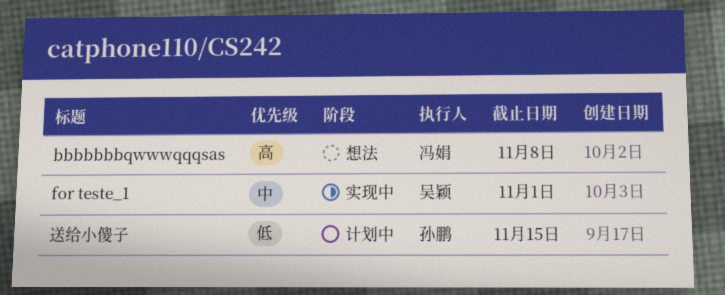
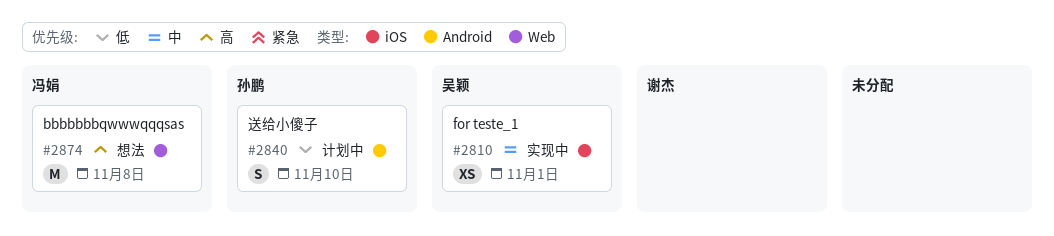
送给小傻子, due: Nov 15 -> Nov 10

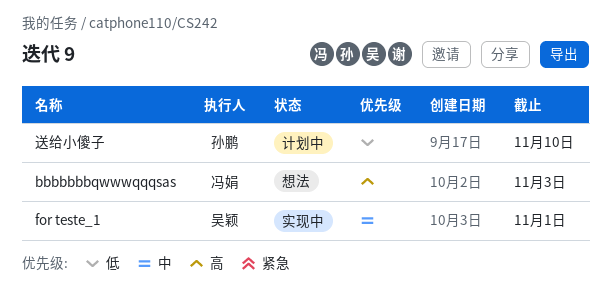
bbbbbbbqwwwqqqsas, due: Nov 8 -> Nov 3

